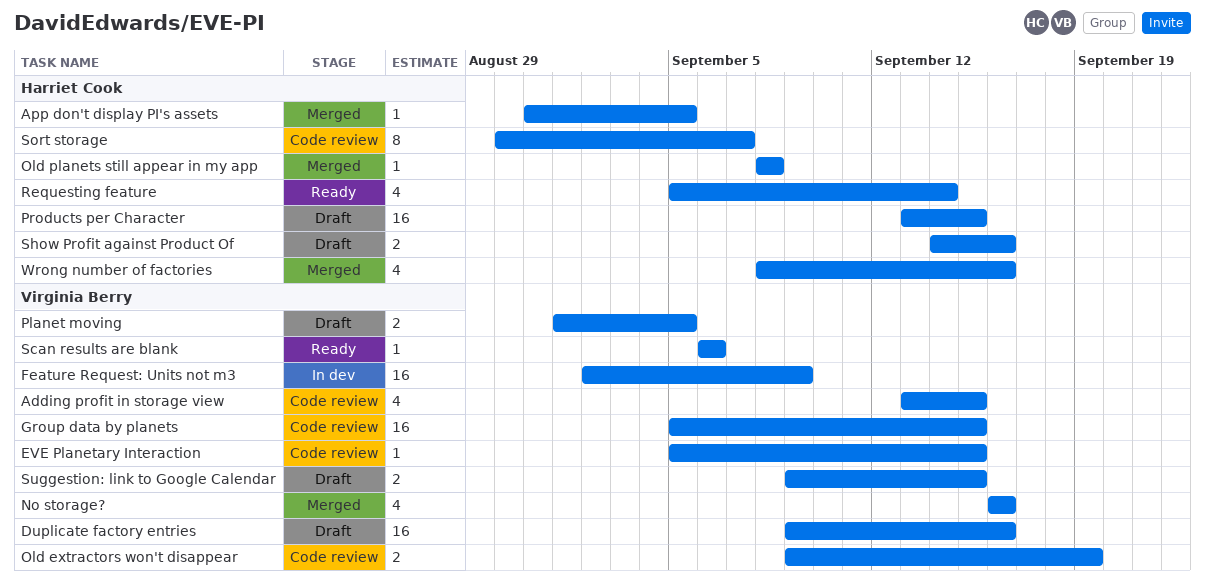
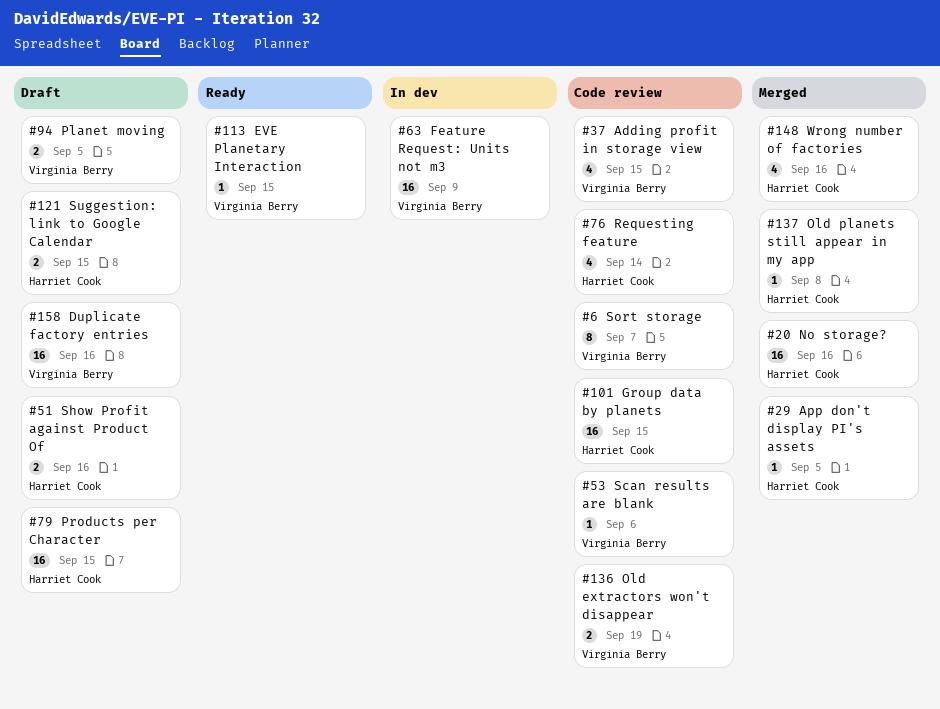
EVE Planetary Interaction, status: Code review -> Ready
Group data by planets, owner: Virginia Berry -> Harriet Cook
No storage?, owner: Virginia Berry -> Harriet Cook
No storage?, estimate: 4 -> 16
Requesting feature, status: Ready -> Code review
Scan results are blank, status: Ready -> Code review
Sort storage, owner: Harriet Cook -> Virginia Berry
Suggestion: link to Google Calendar, owner: Virginia Berry -> Harriet Cook

